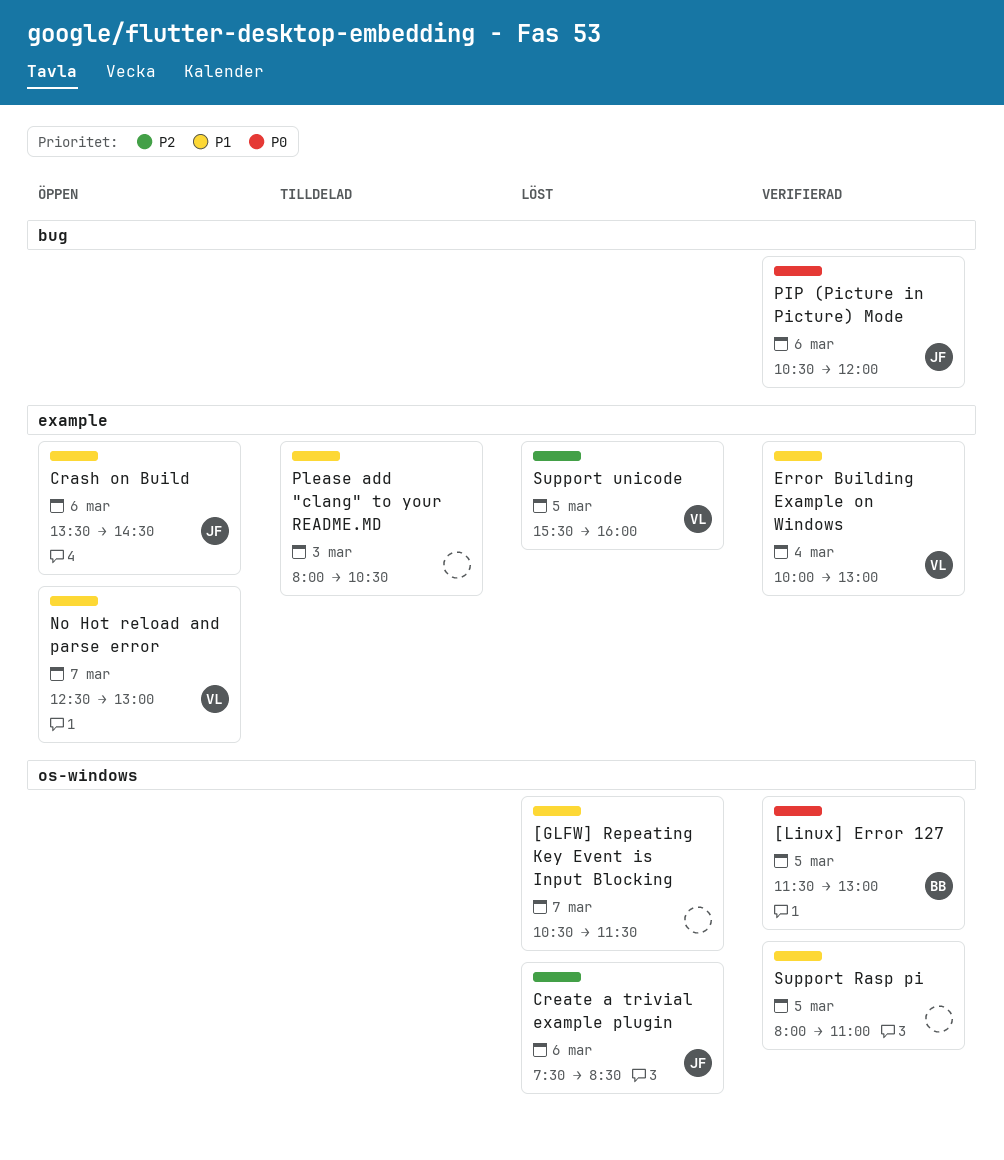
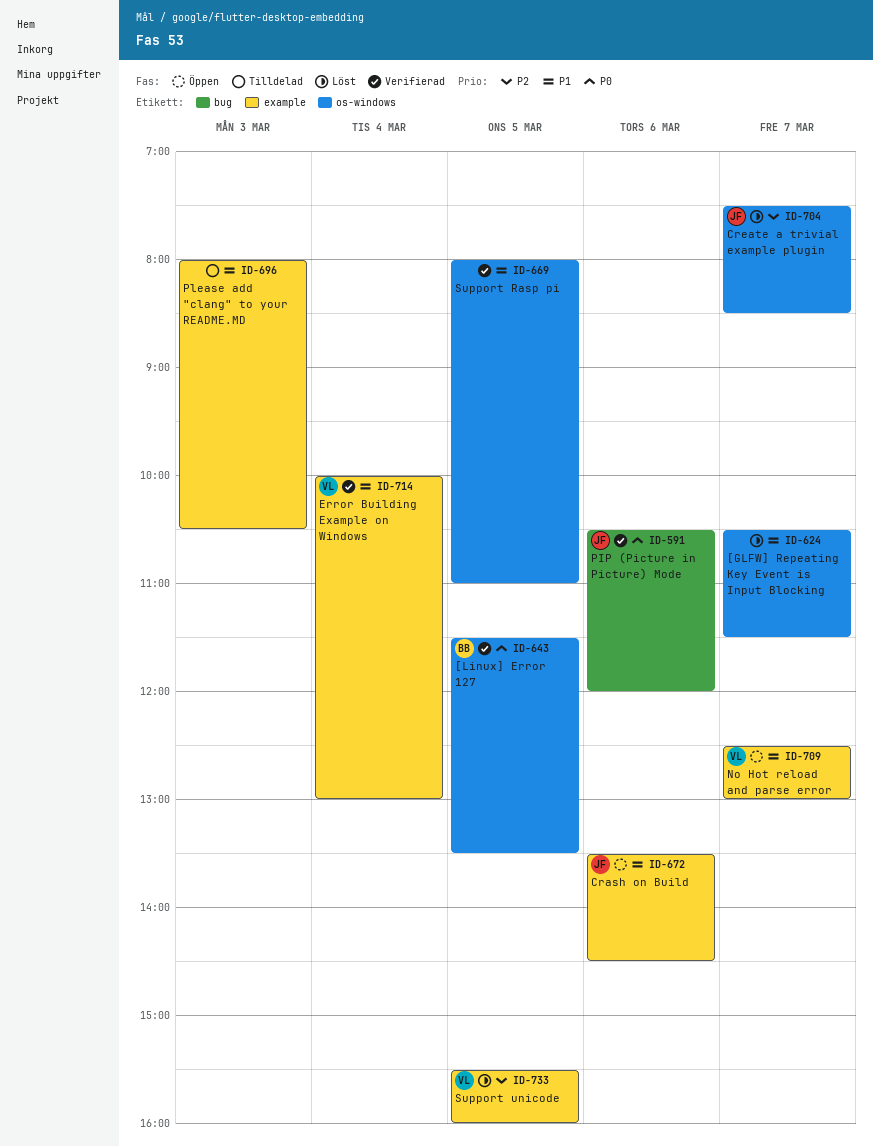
[Linux] Error 127, ends: 13:00 -> 13:30
Create a trivial example plugin, day: Mar 6 -> Mar 7

